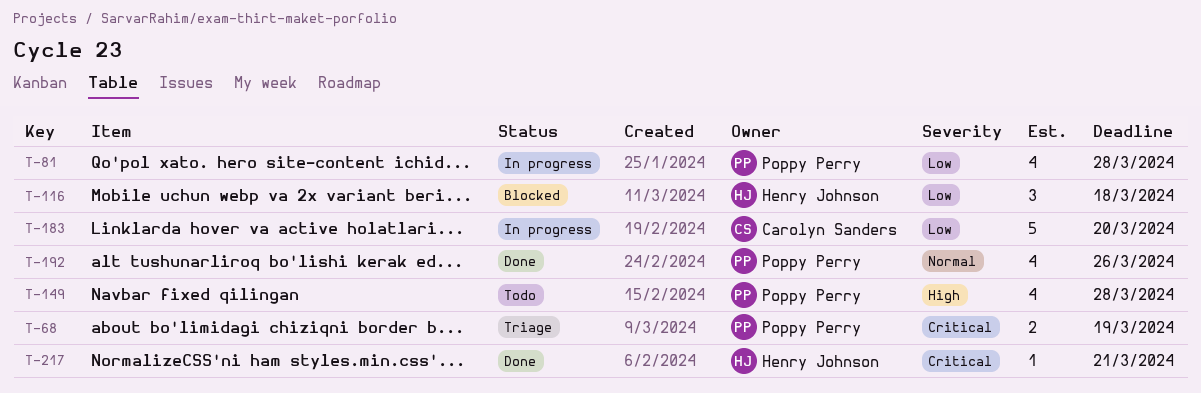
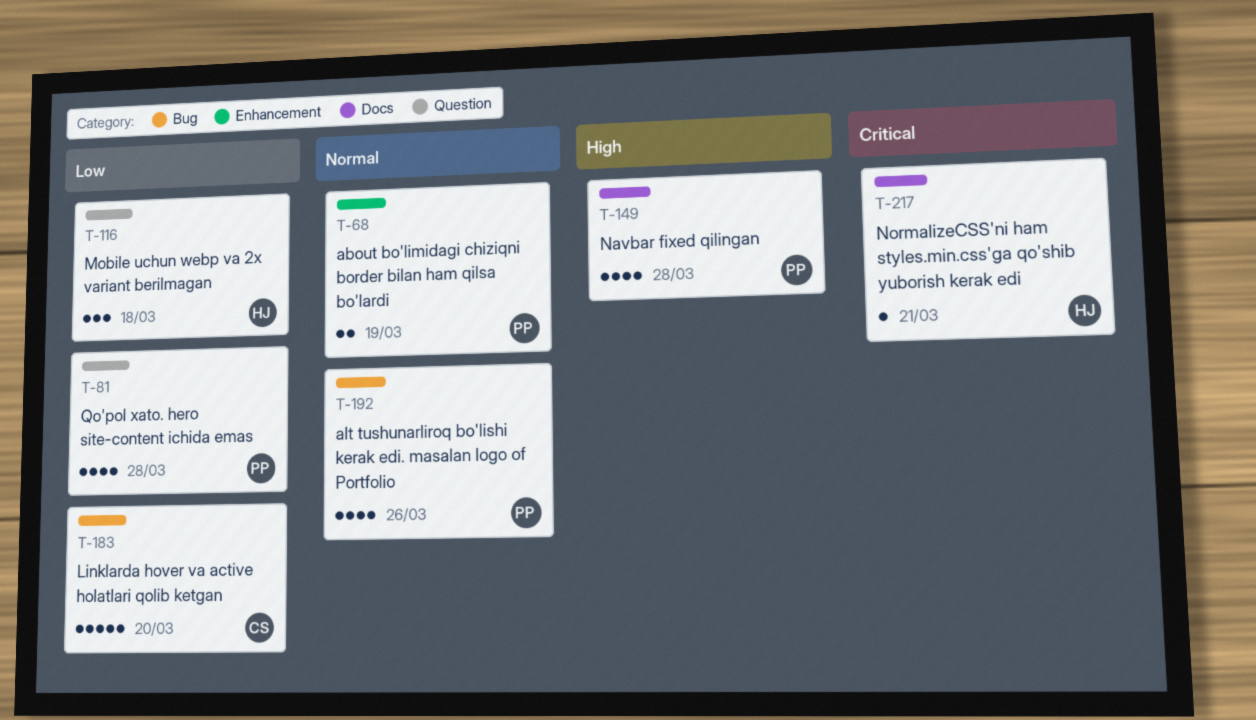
T-68, priority: Critical -> Normal

